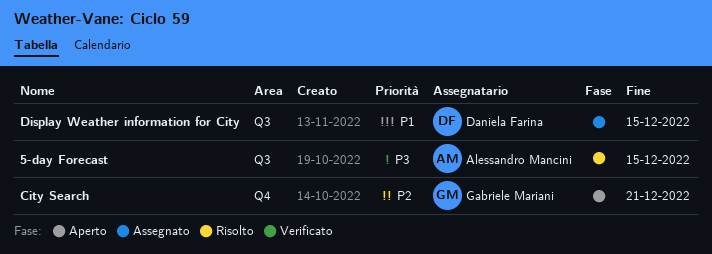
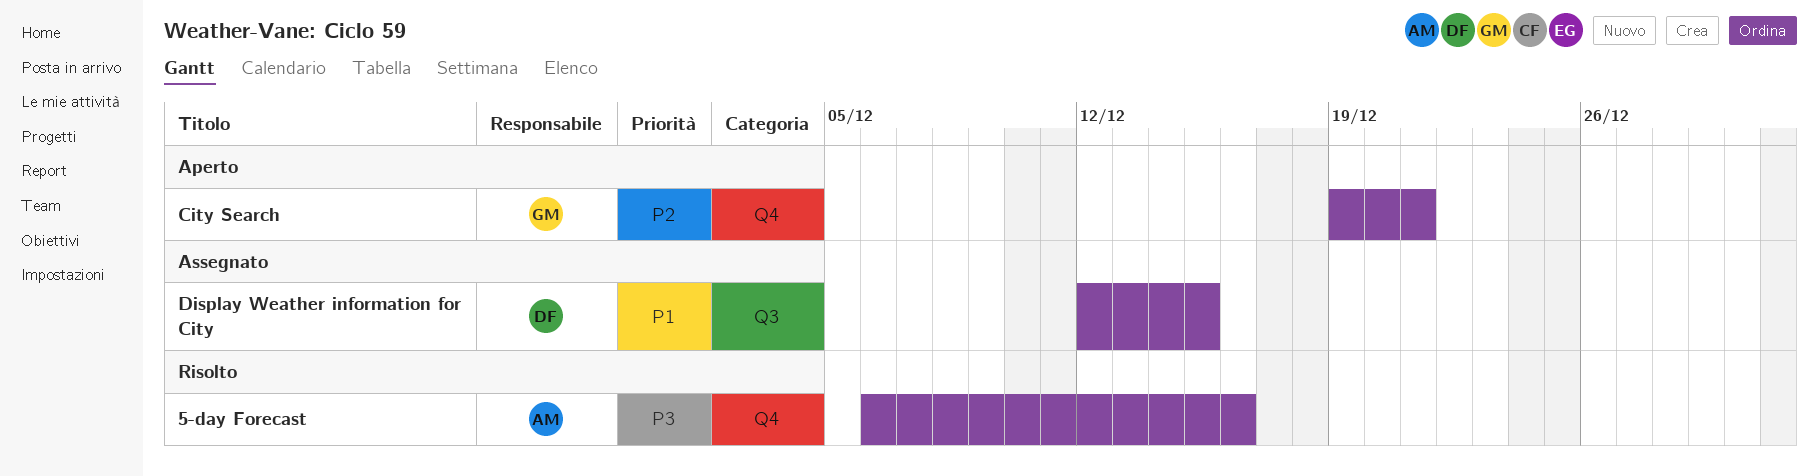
5-day Forecast, label: Q3 -> Q4
5-day Forecast, due: Dec 15 -> Dec 16

